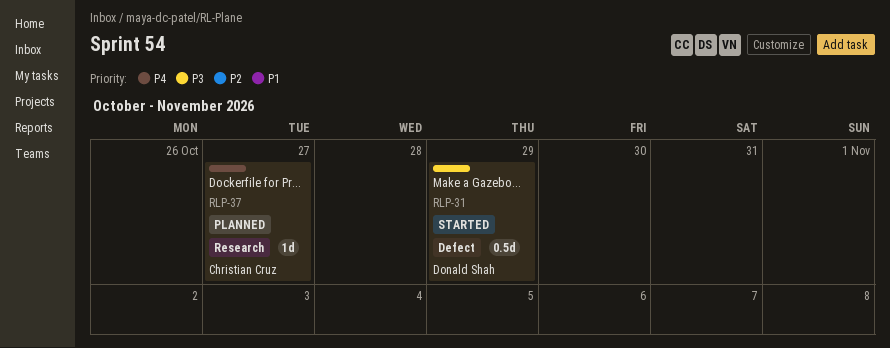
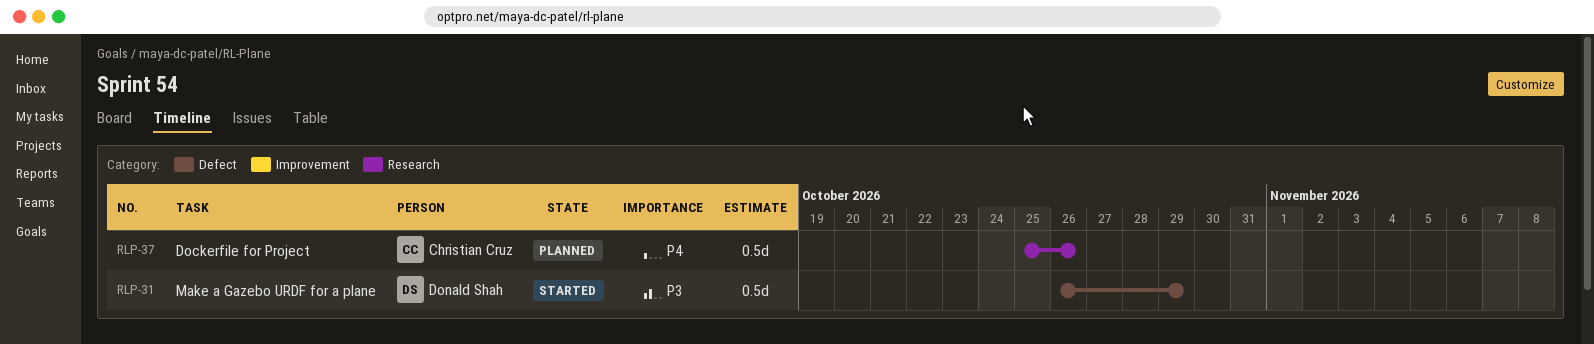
RLP-37, estimate: 1d -> 0.5d
RLP-37, due: Oct 27 -> Oct 26

